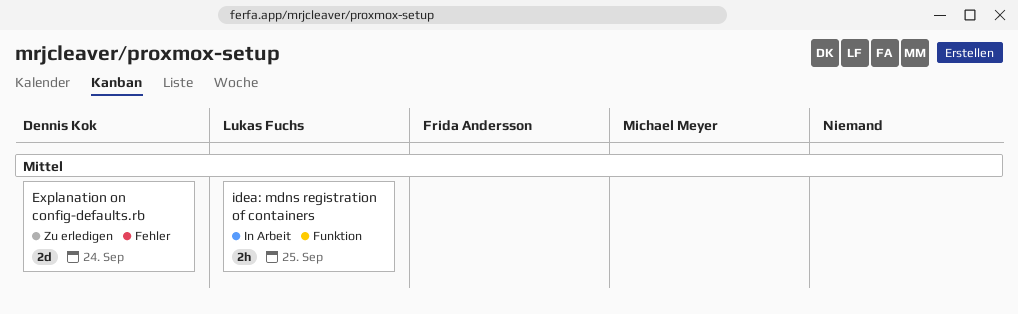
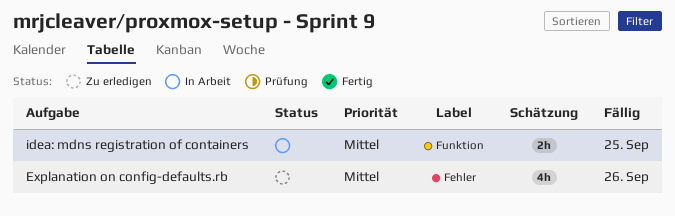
Explanation on config-defaults.rb, estimate: 2d -> 4h
Explanation on config-defaults.rb, due: Sep 24 -> Sep 26

